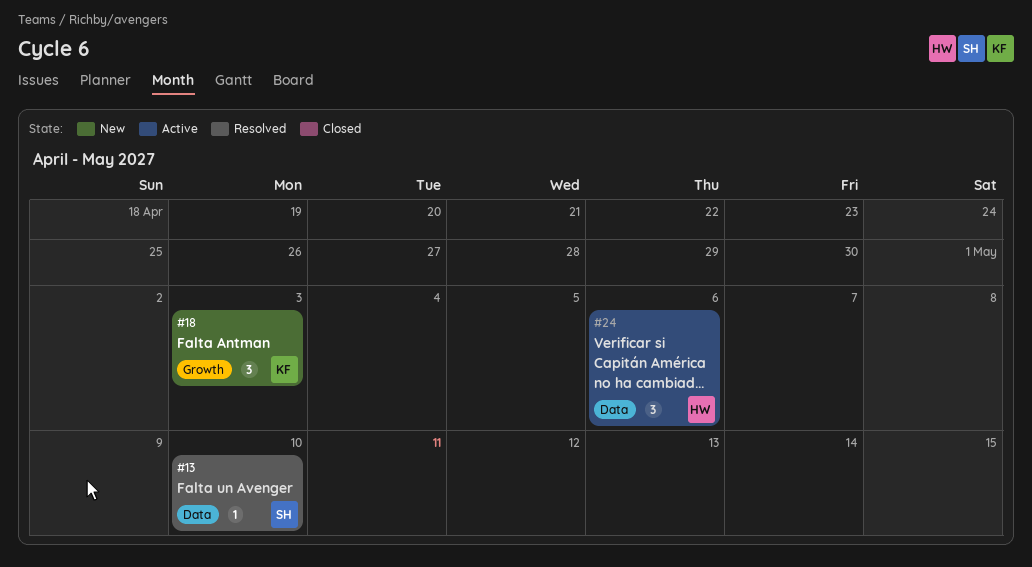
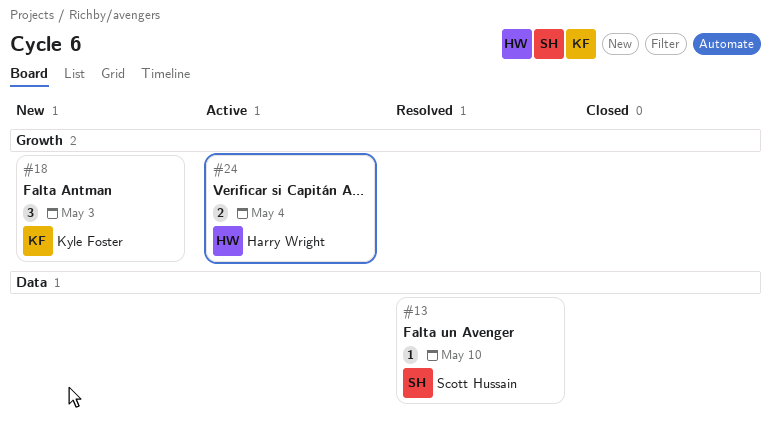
#24, label: Data -> Growth
#24, estimate: 3 -> 2
#24, due: May 6 -> May 4

